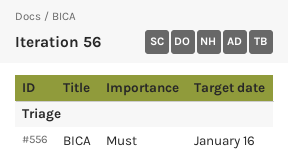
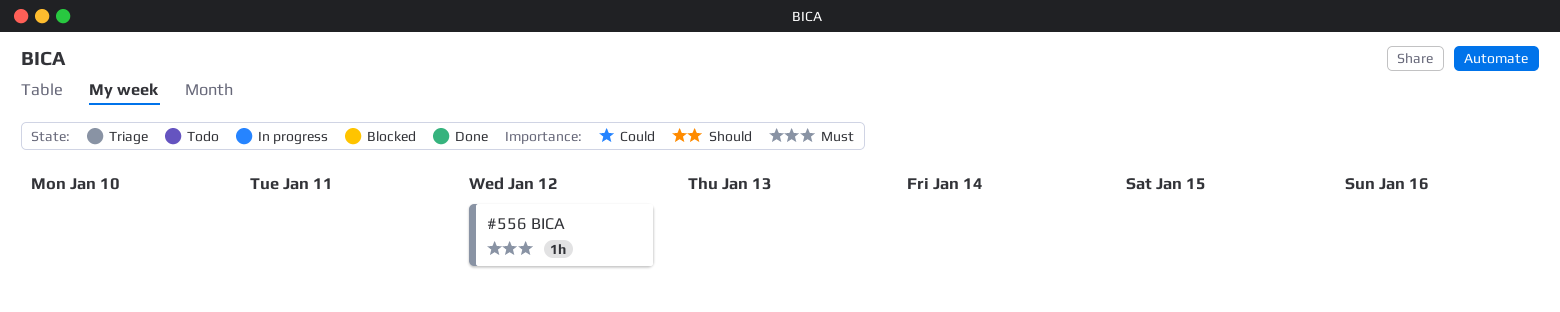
#556, due: Jan 16 -> Jan 12

